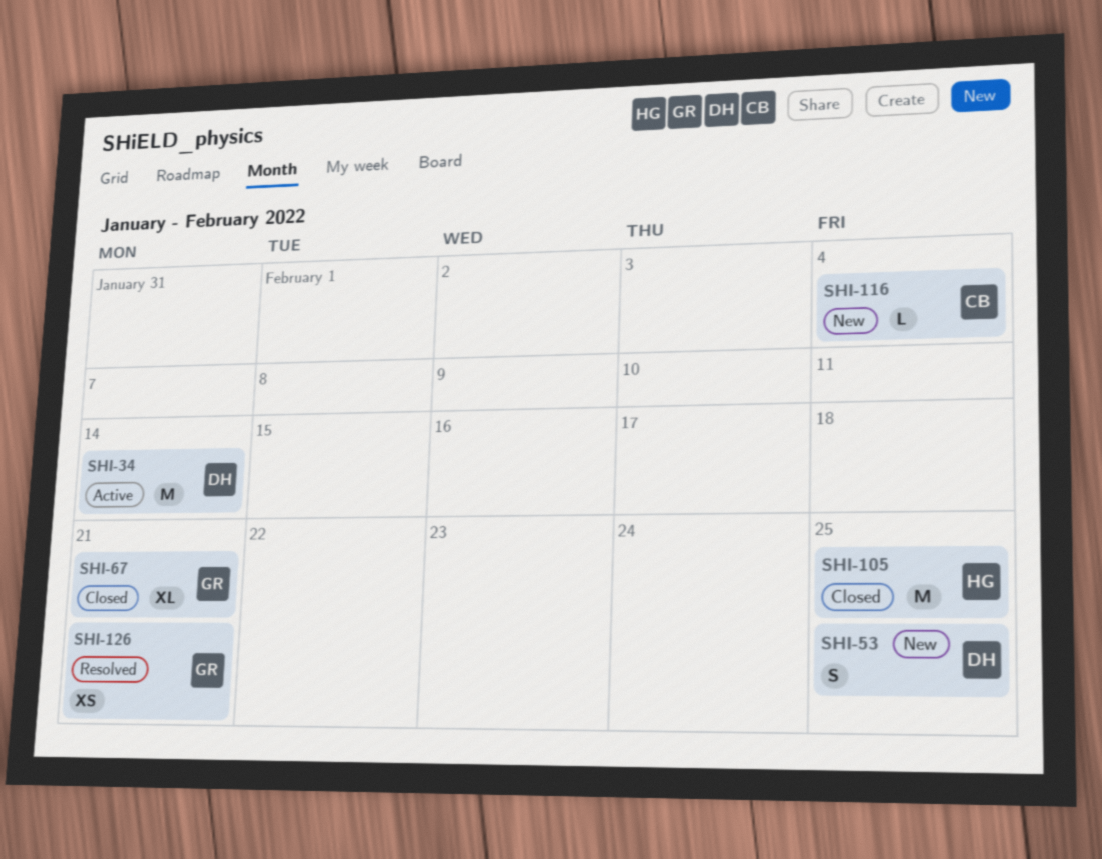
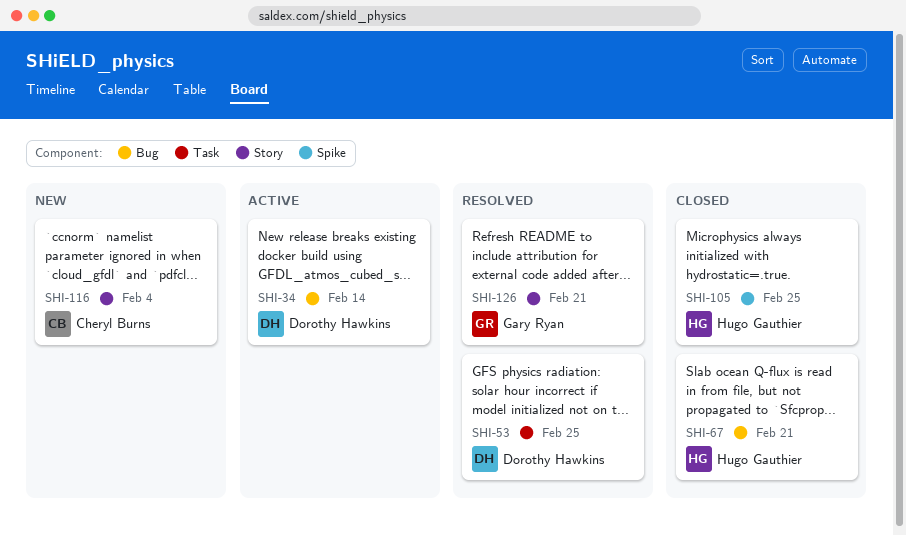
SHI-53, status: New -> Resolved
SHI-67, owner: Gary Ryan -> Hugo Gauthier

